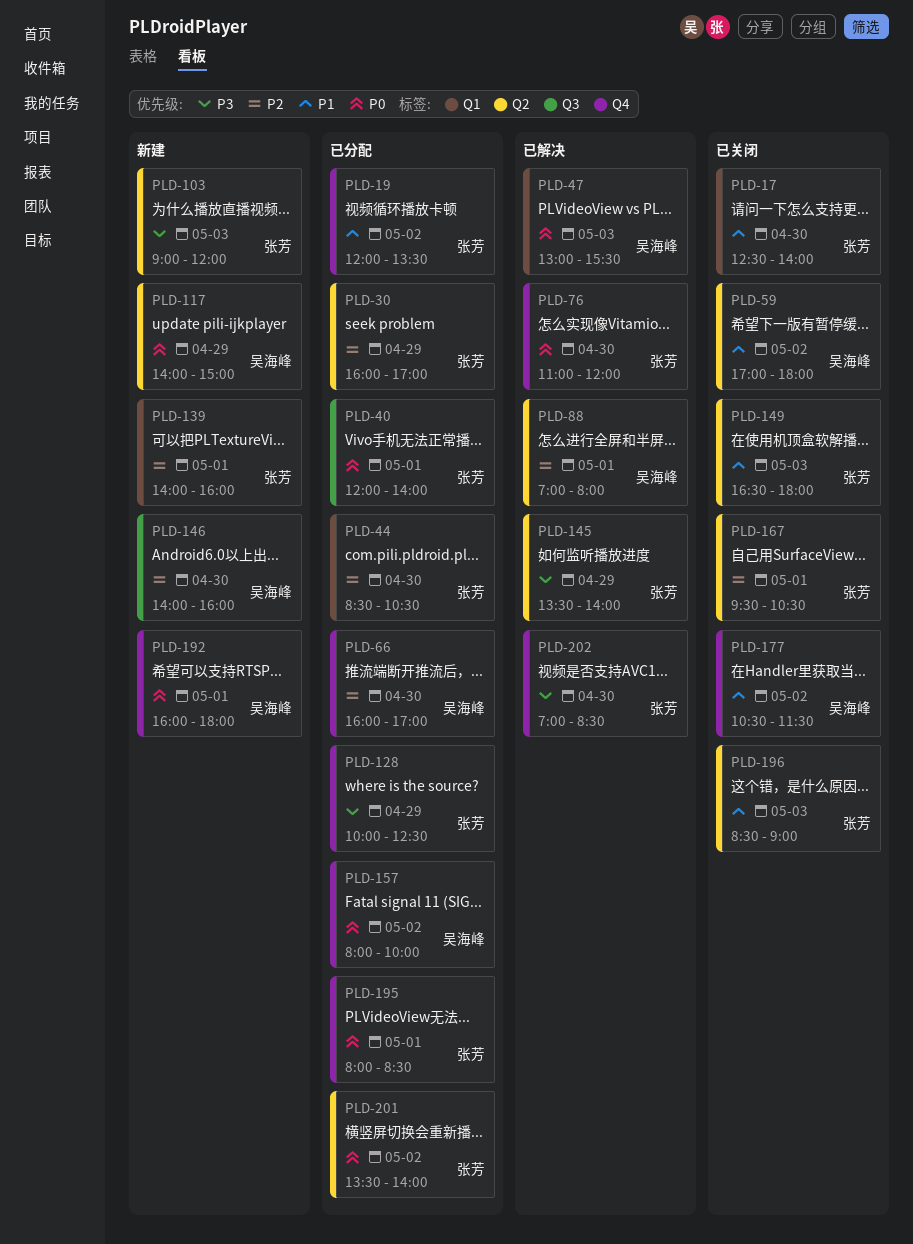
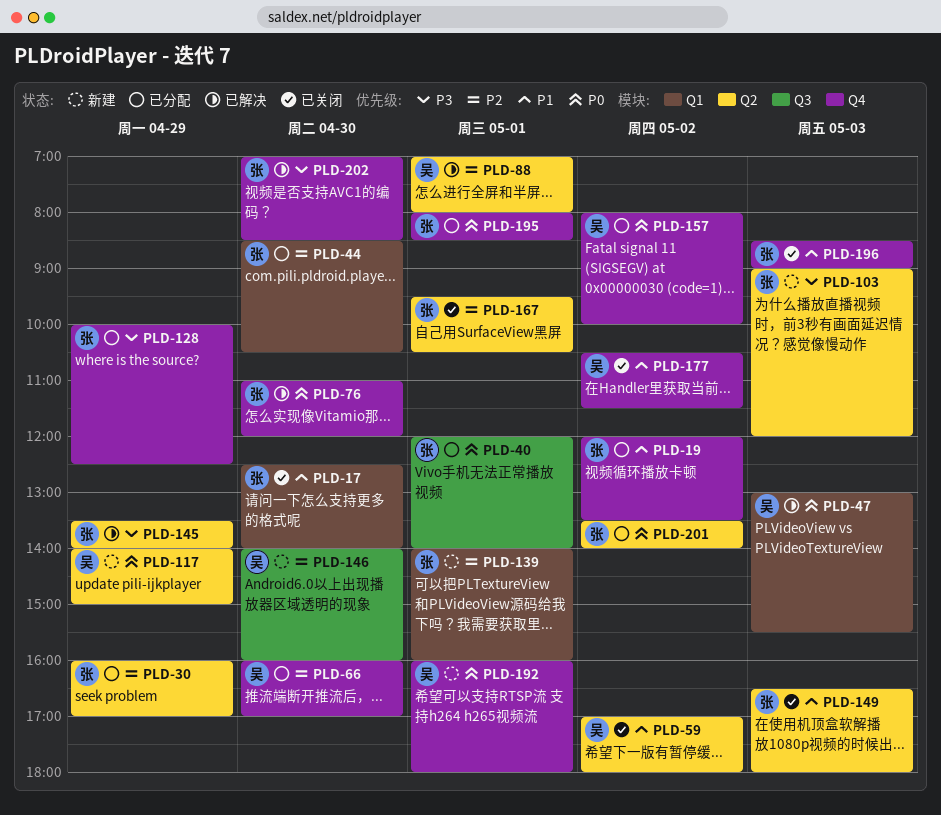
PLD-196, label: Q2 -> Q4

